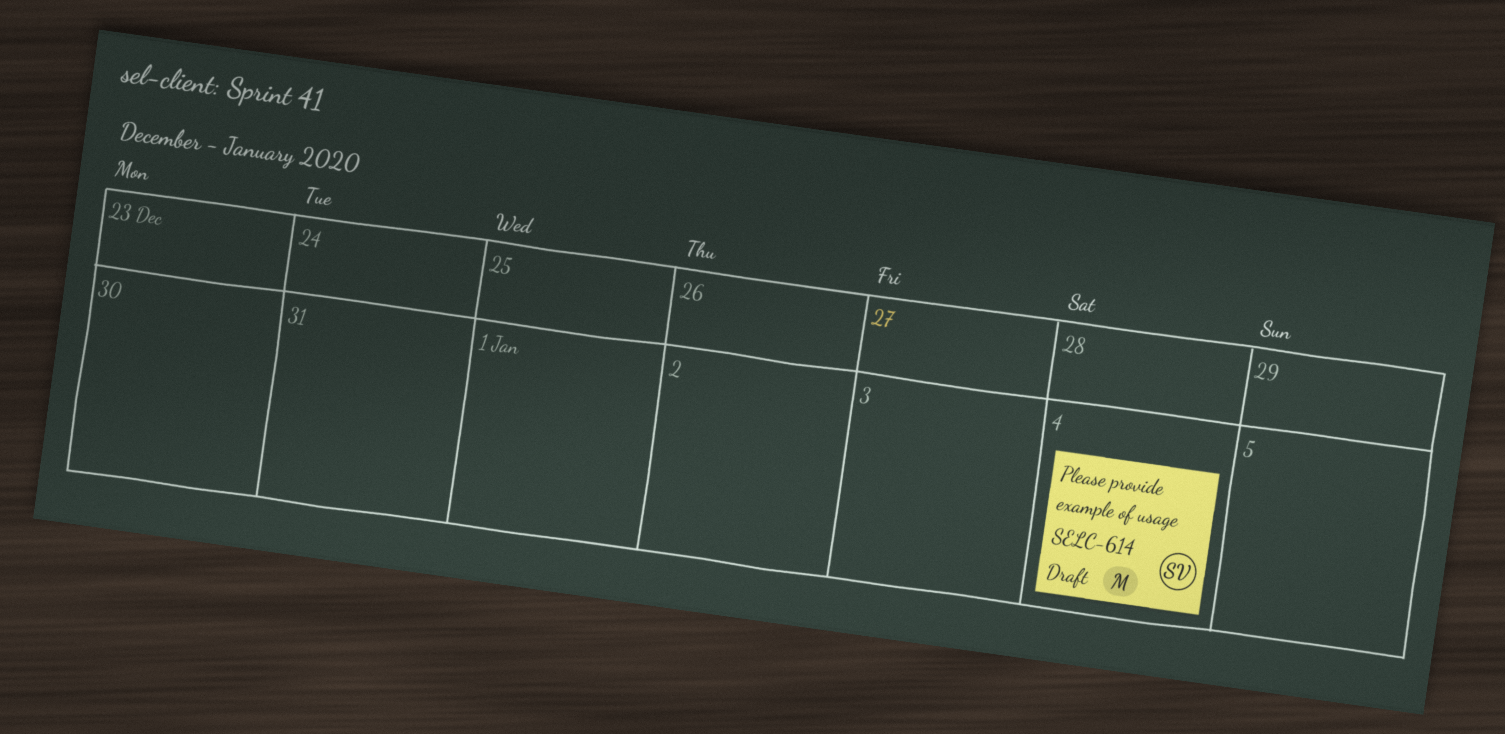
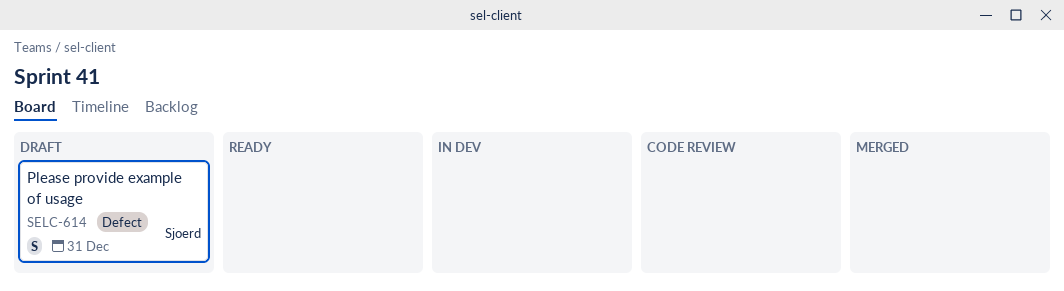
SELC-614, estimate: M -> S
SELC-614, due: Jan 4 -> Dec 31

